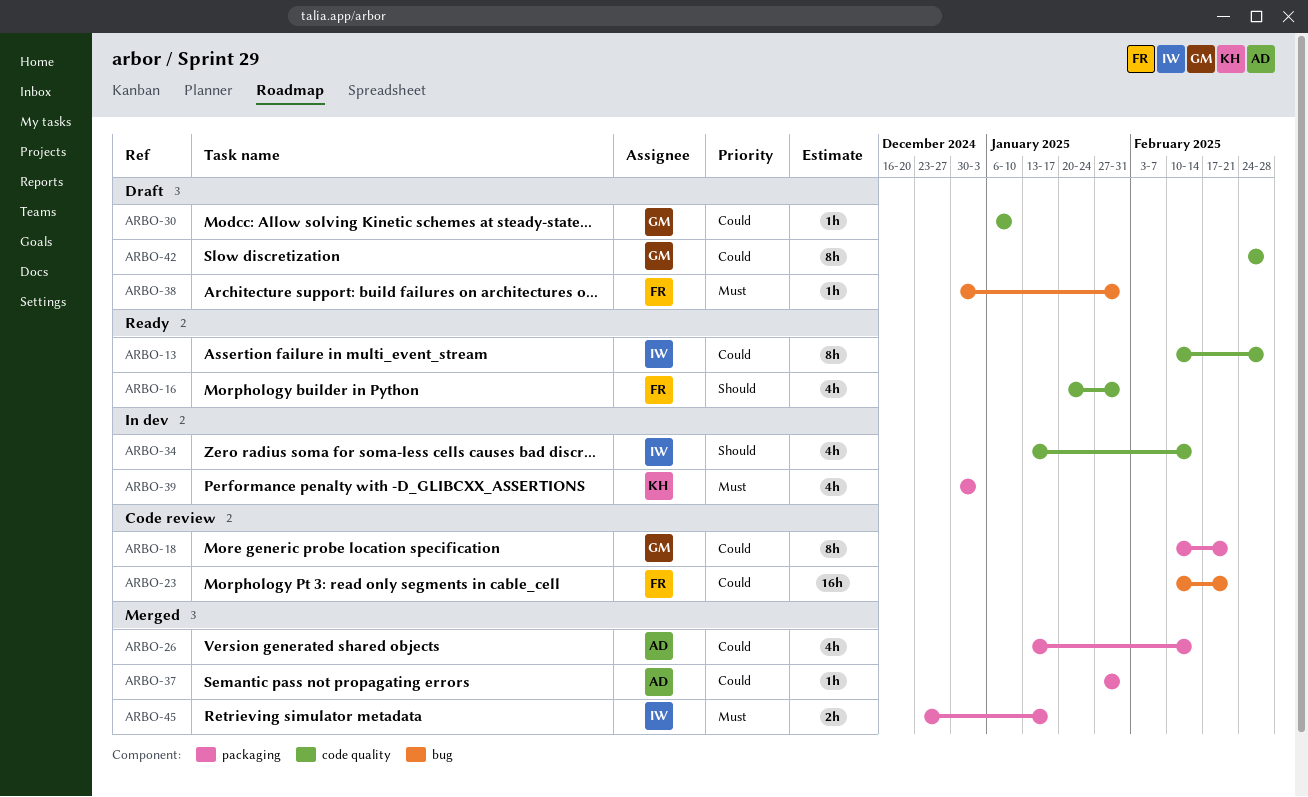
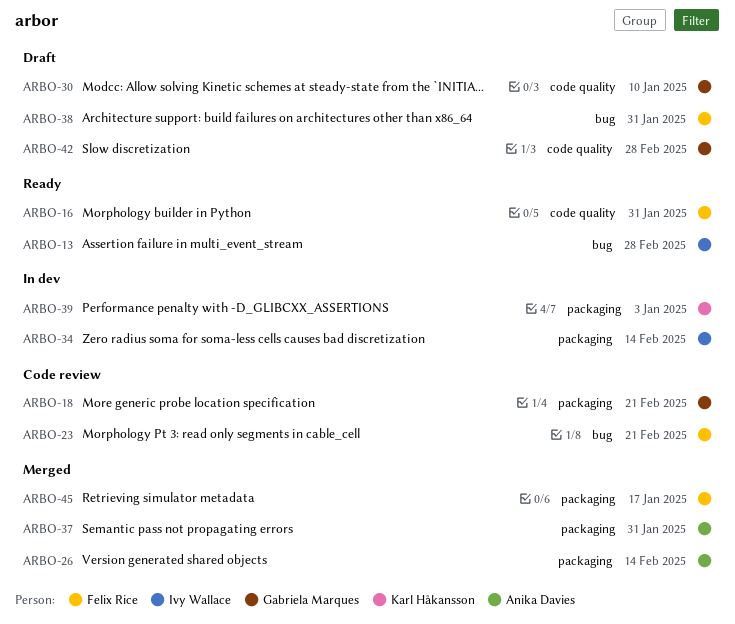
ARBO-13, label: code quality -> bug
ARBO-34, label: code quality -> packaging
ARBO-45, owner: Ivy Wallace -> Felix Rice

